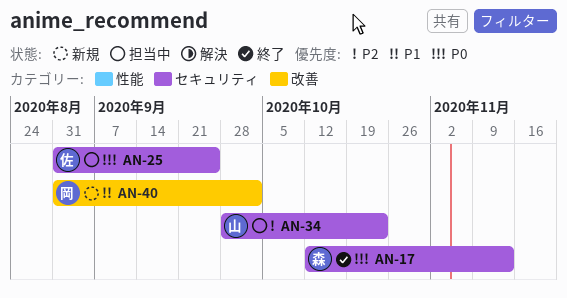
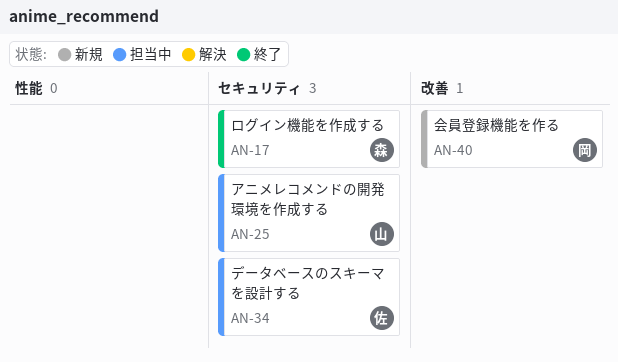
AN-25, owner: 佐 -> 山
AN-34, owner: 山 -> 佐

